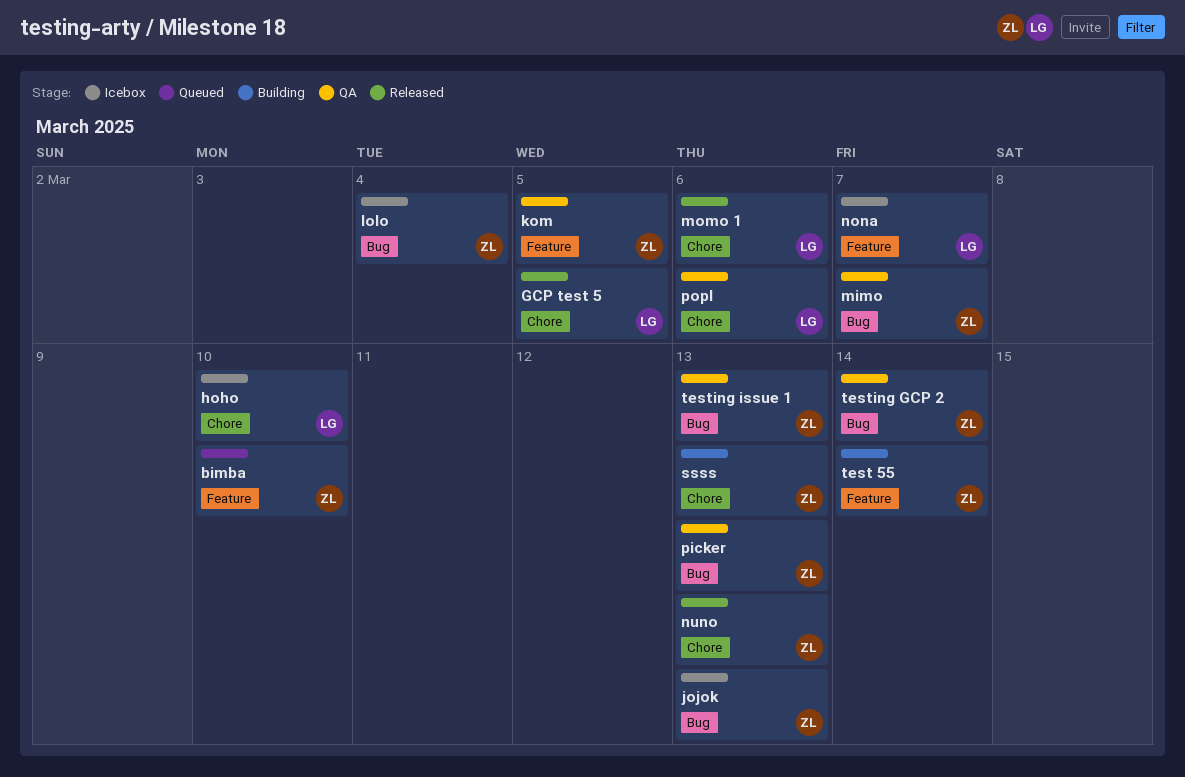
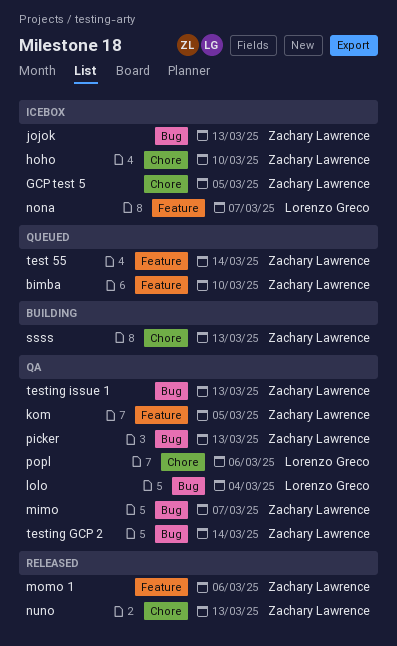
GCP test 5, status: Released -> Icebox
GCP test 5, owner: Lorenzo Greco -> Zachary Lawrence
hoho, owner: Lorenzo Greco -> Zachary Lawrence
lolo, status: Icebox -> QA
lolo, owner: Zachary Lawrence -> Lorenzo Greco
momo 1, owner: Lorenzo Greco -> Zachary Lawrence
momo 1, label: Chore -> Feature
test 55, status: Building -> Queued

